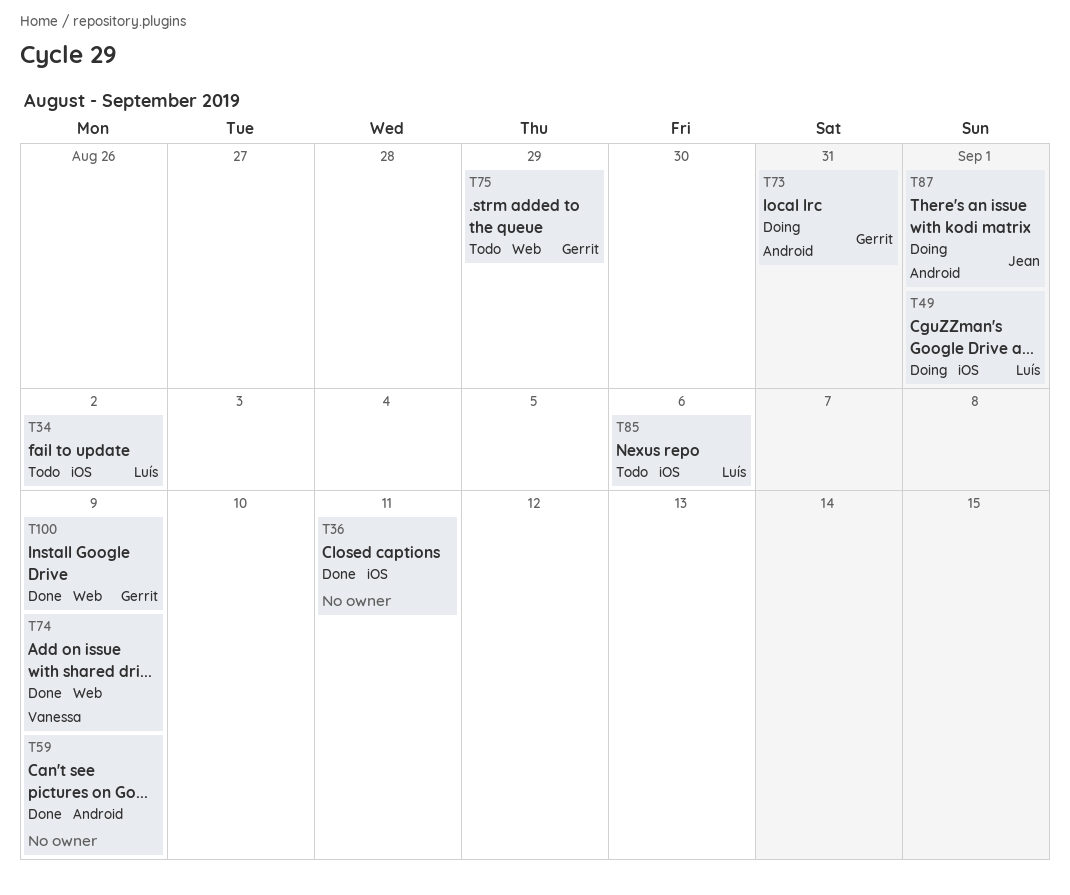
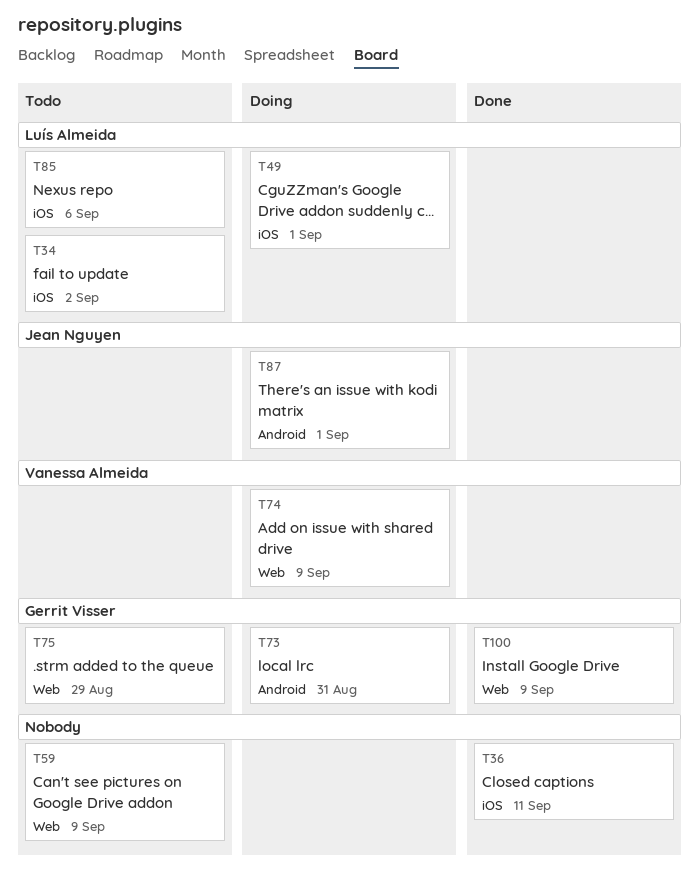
T59, status: Done -> Todo
T59, label: Android -> Web
T74, status: Done -> Doing

